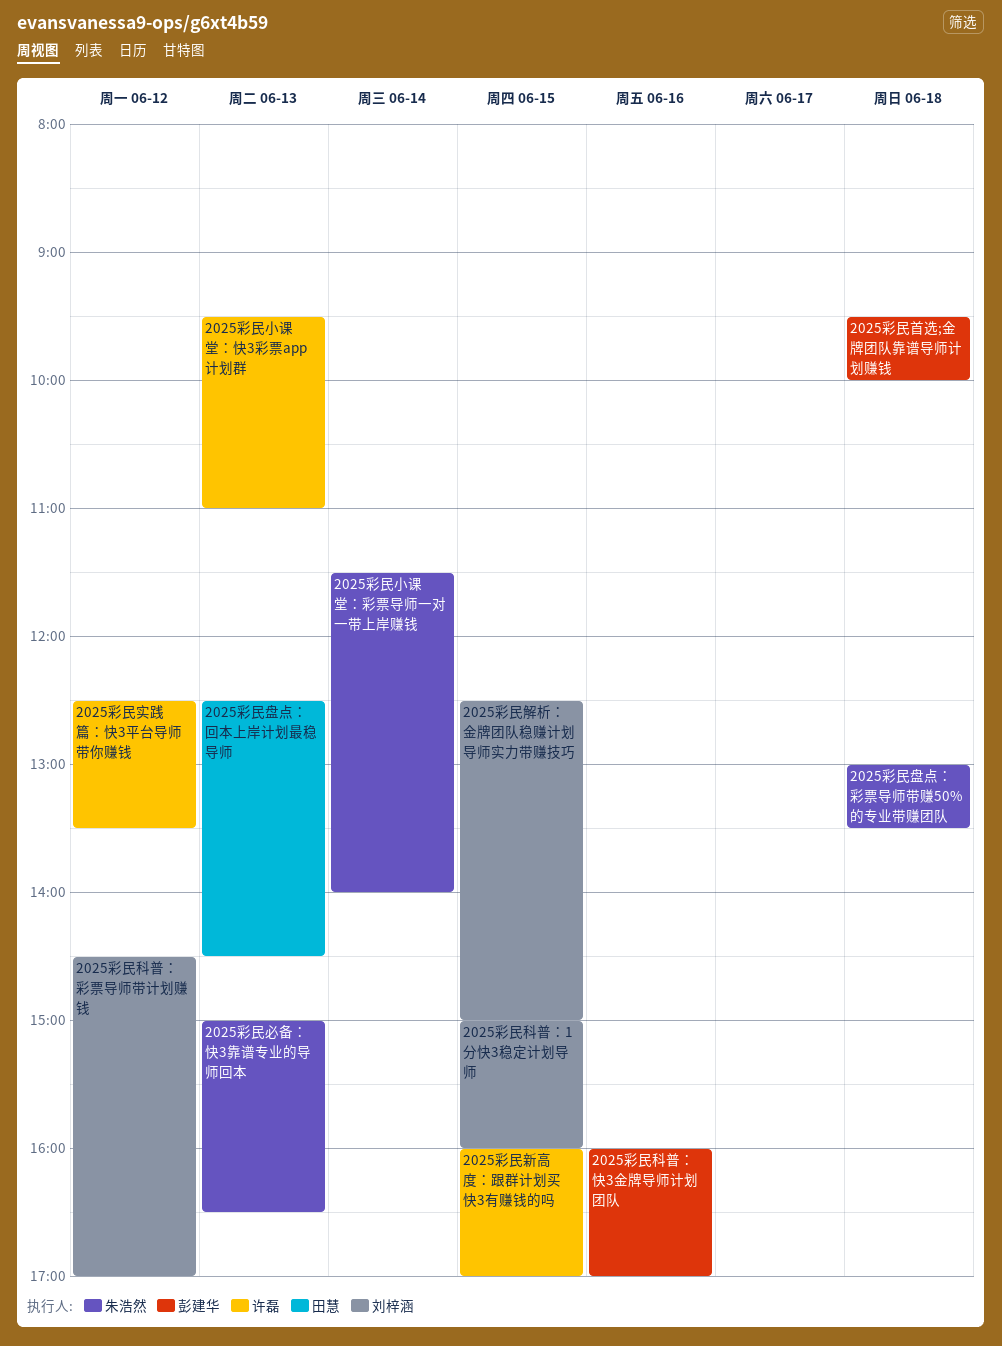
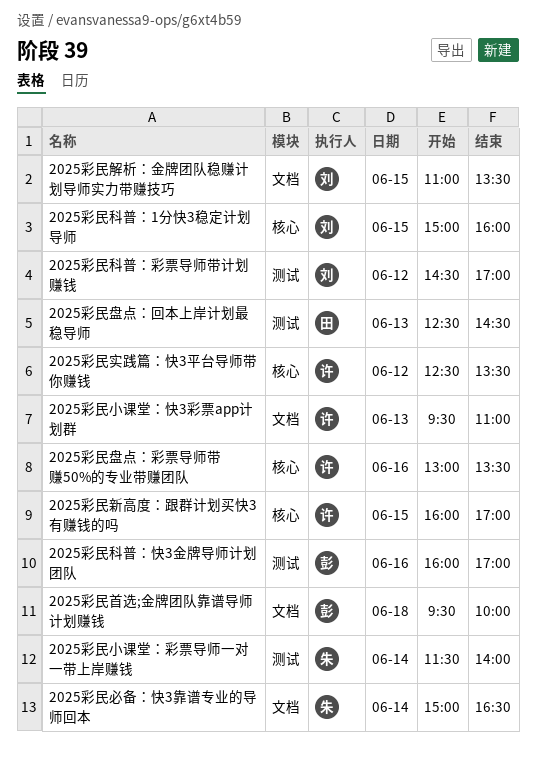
2025彩民必备：快3靠谱专业的导师回本, day: Jun 13 -> Jun 14
2025彩民盘点：彩票导师带赚50%的专业带赚团队, owner: 朱浩然 -> 许磊
2025彩民盘点：彩票导师带赚50%的专业带赚团队, day: Jun 18 -> Jun 16
2025彩民解析：金牌团队稳赚计划导师实力带赚技巧, begins: 12:30 -> 11:00
2025彩民解析：金牌团队稳赚计划导师实力带赚技巧, ends: 15:00 -> 13:30

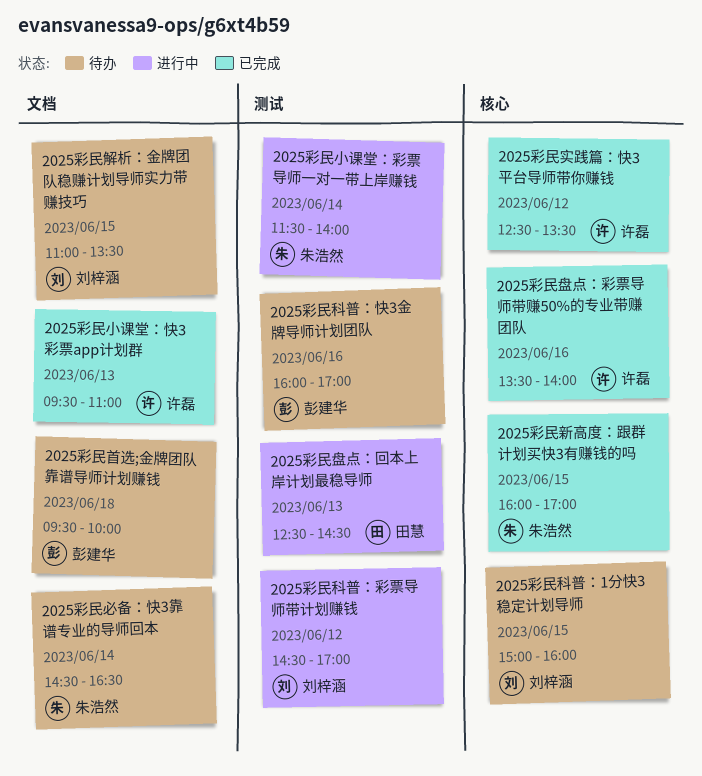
2025彩民必备：快3靠谱专业的导师回本, begins: 15:00 -> 14:30
2025彩民新高度：跟群计划买快3有赚钱的吗, owner: 许磊 -> 朱浩然
2025彩民盘点：彩票导师带赚50%的专业带赚团队, begins: 13:00 -> 13:30
2025彩民盘点：彩票导师带赚50%的专业带赚团队, ends: 13:30 -> 14:00

